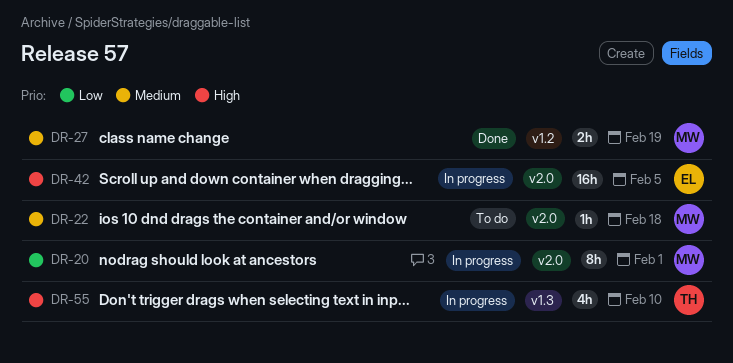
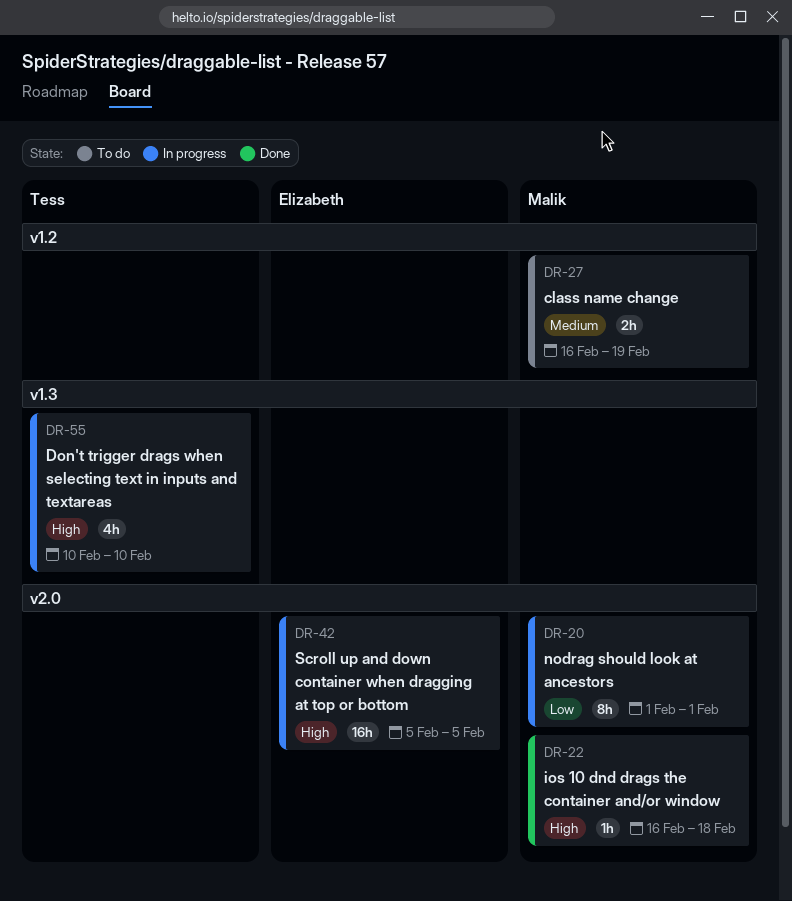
DR-22, status: To do -> Done
DR-22, priority: Medium -> High
DR-27, status: Done -> To do

